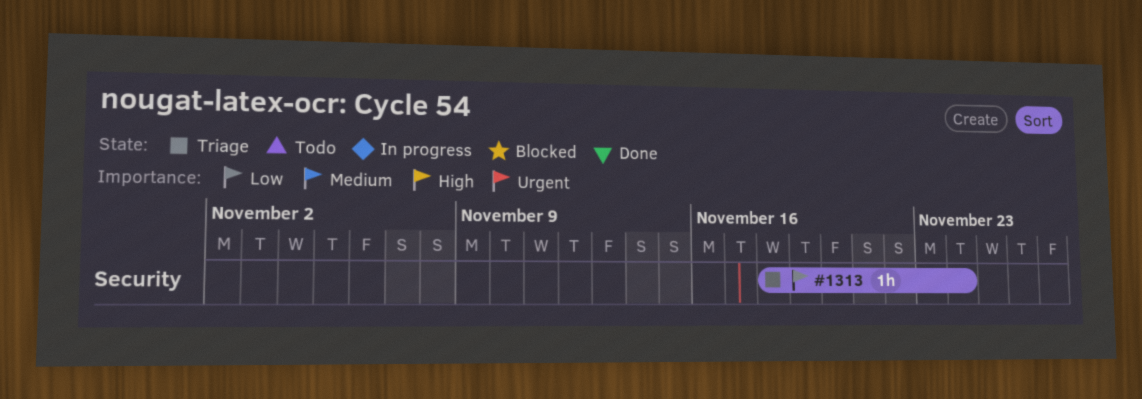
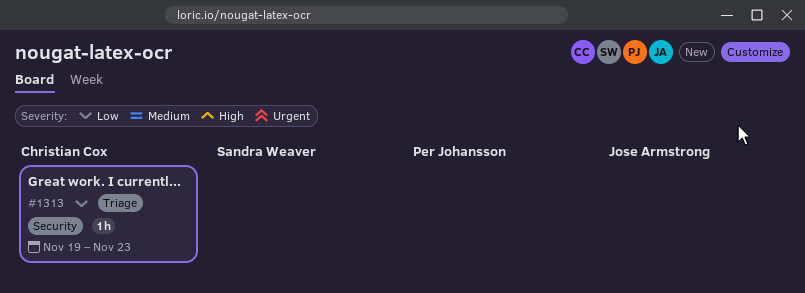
#1313, start: Nov 18 -> Nov 19
#1313, due: Nov 24 -> Nov 23

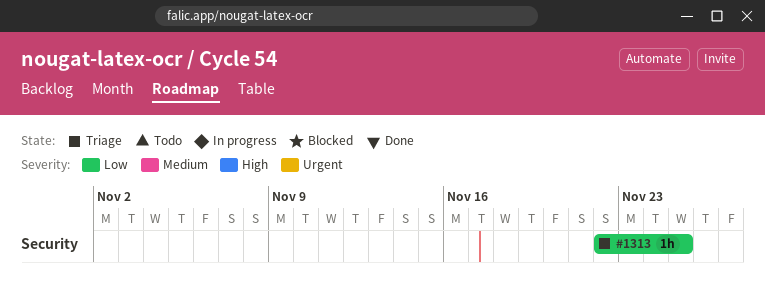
#1313, start: Nov 19 -> Nov 22
#1313, due: Nov 23 -> Nov 25

